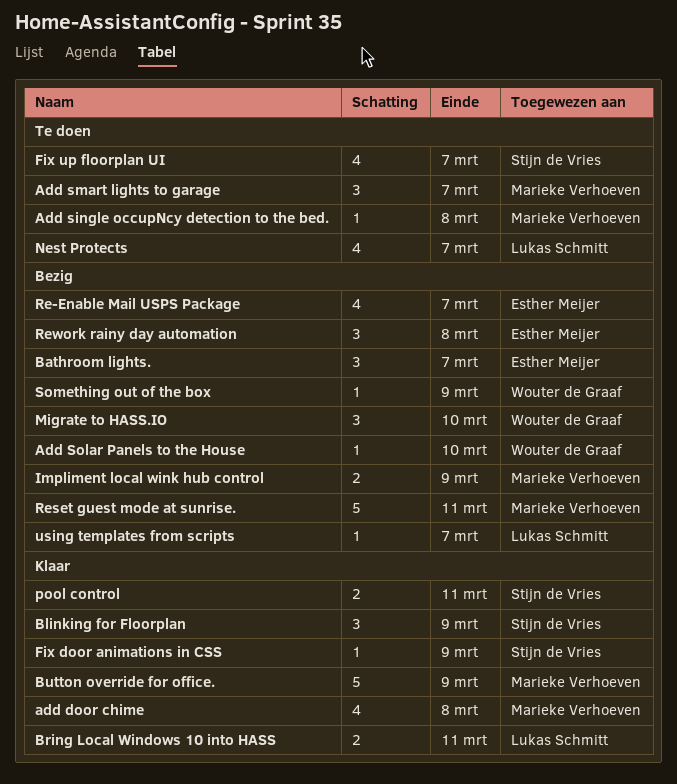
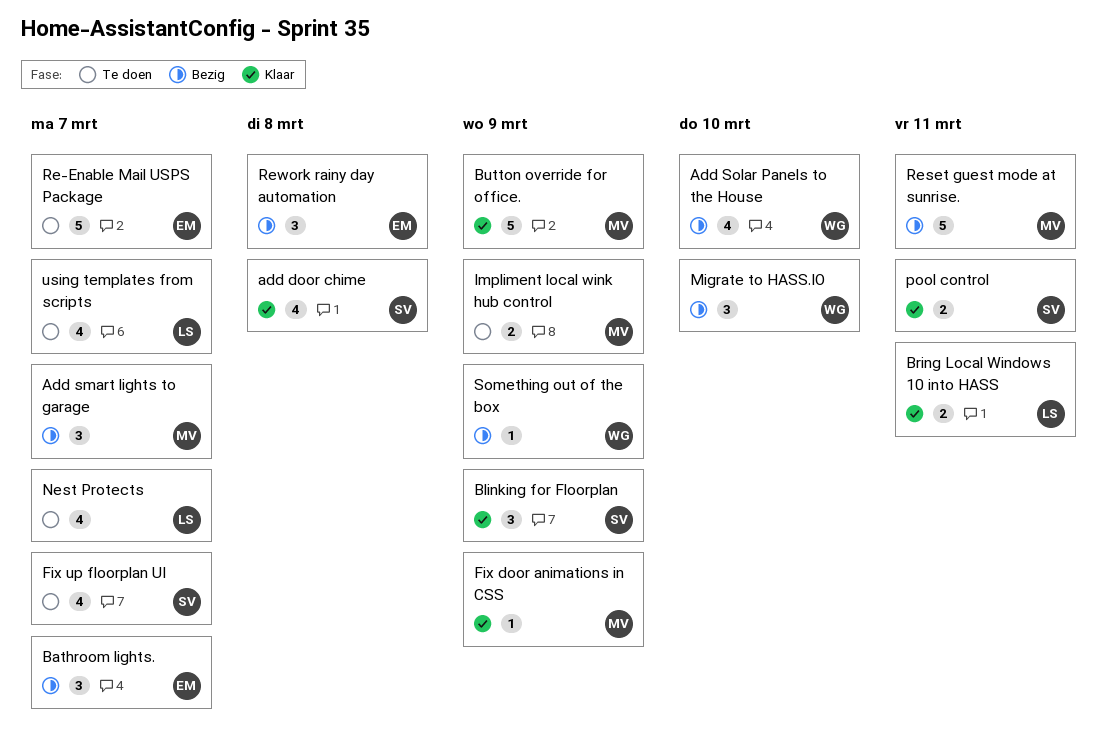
add door chime, owner: Marieke Verhoeven -> Stijn de Vries
Add single occupNcy detection to the bed.: present -> none
Add smart lights to garage, status: Te doen -> Bezig
Add Solar Panels to the House, estimate: 1 -> 4
Fix door animations in CSS, owner: Stijn de Vries -> Marieke Verhoeven
Impliment local wink hub control, status: Bezig -> Te doen
Re-Enable Mail USPS Package, status: Bezig -> Te doen
Re-Enable Mail USPS Package, estimate: 4 -> 5
using templates from scripts, status: Bezig -> Te doen
using templates from scripts, estimate: 1 -> 4

